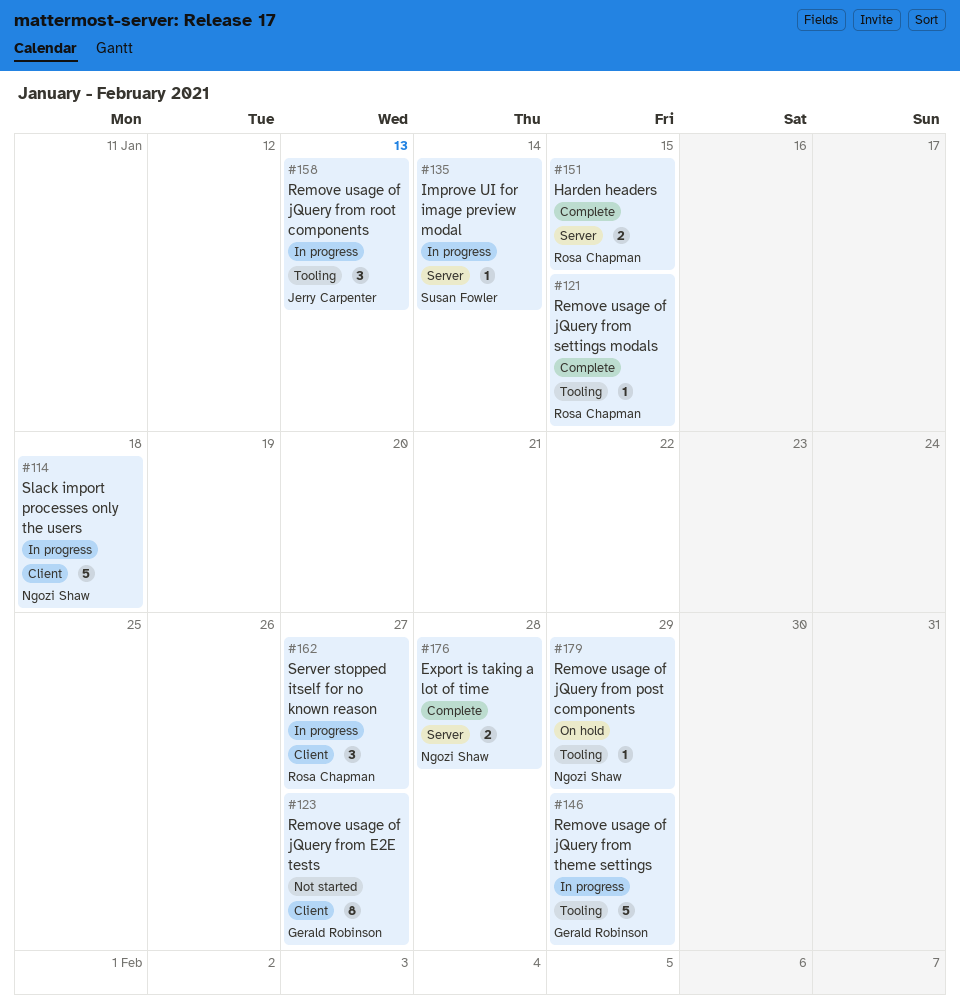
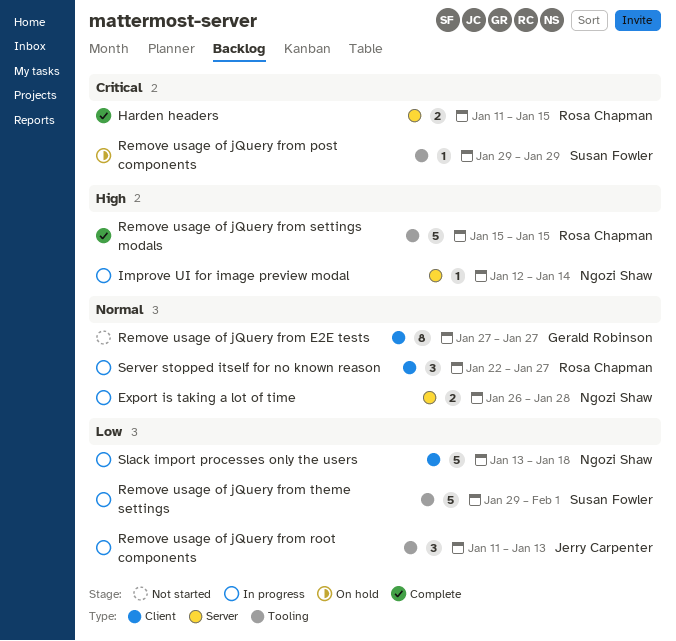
Export is taking a lot of time, status: Complete -> In progress
Improve UI for image preview modal, owner: Susan Fowler -> Ngozi Shaw
Remove usage of jQuery from post components, owner: Ngozi Shaw -> Susan Fowler
Remove usage of jQuery from settings modals, estimate: 1 -> 5
Remove usage of jQuery from theme settings, owner: Gerald Robinson -> Susan Fowler
Remove usage of jQuery from theme settings, due: Jan 29 -> Feb 1

